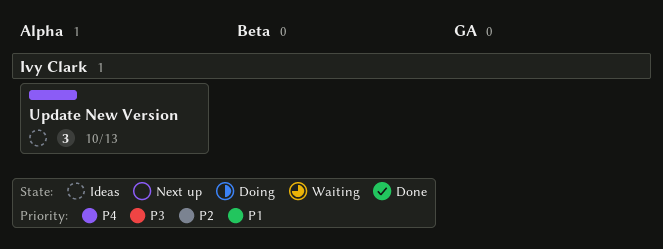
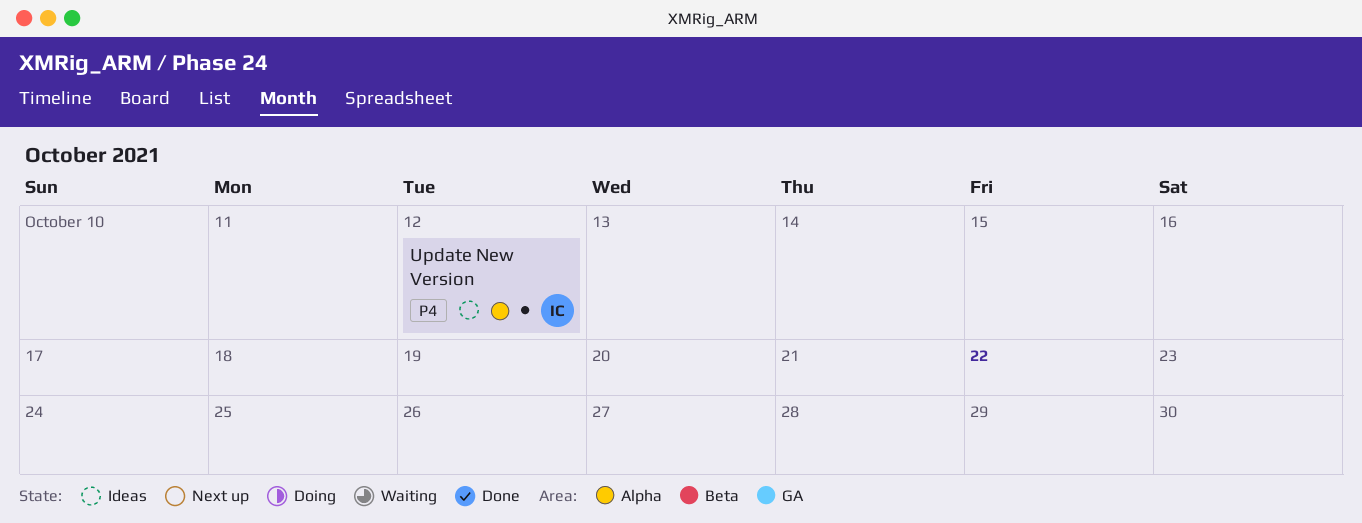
Update New Version, estimate: 3 -> 1
Update New Version, due: Oct 13 -> Oct 12

